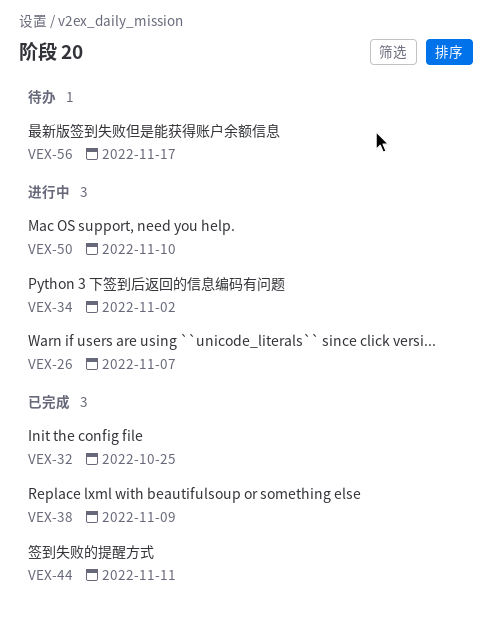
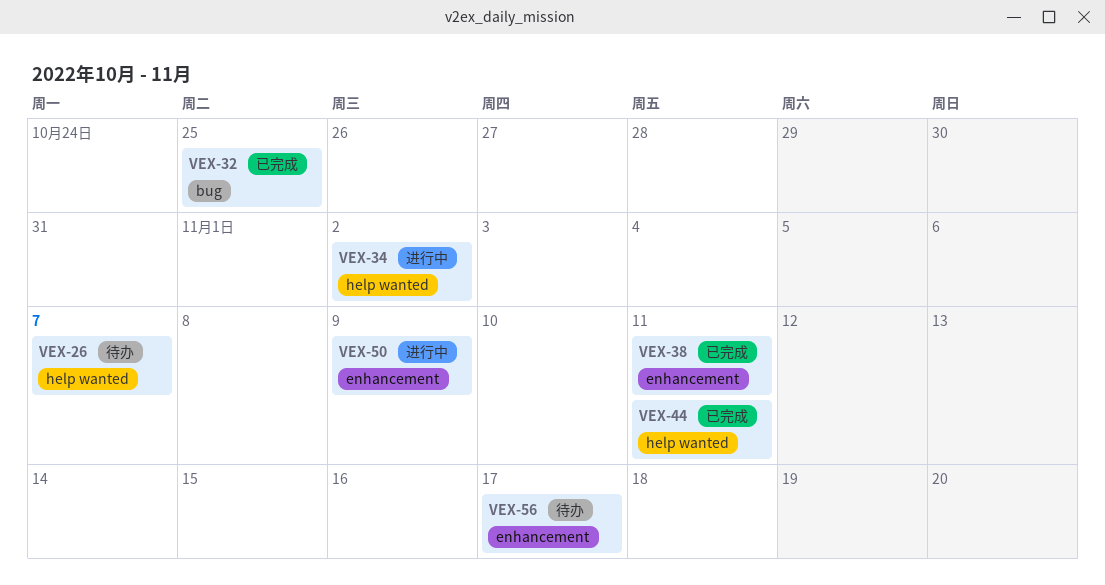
VEX-26, status: 进行中 -> 待办
VEX-38, due: Nov 9 -> Nov 11
VEX-50, due: Nov 10 -> Nov 9

